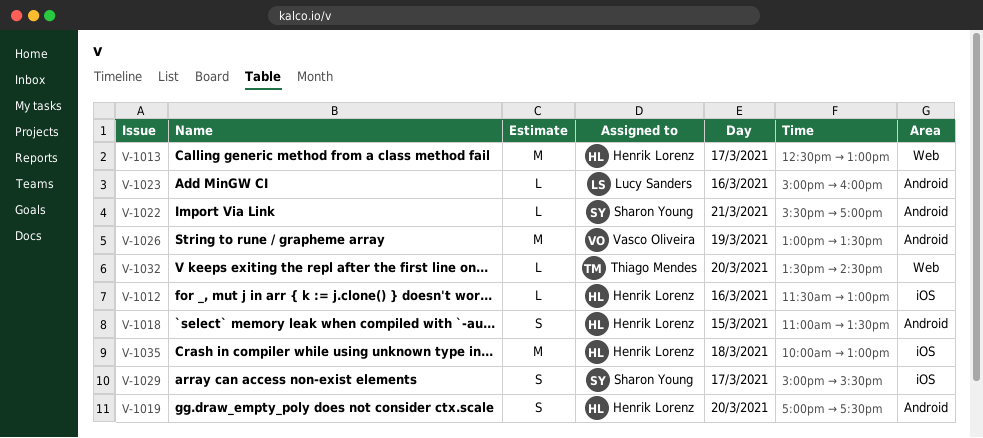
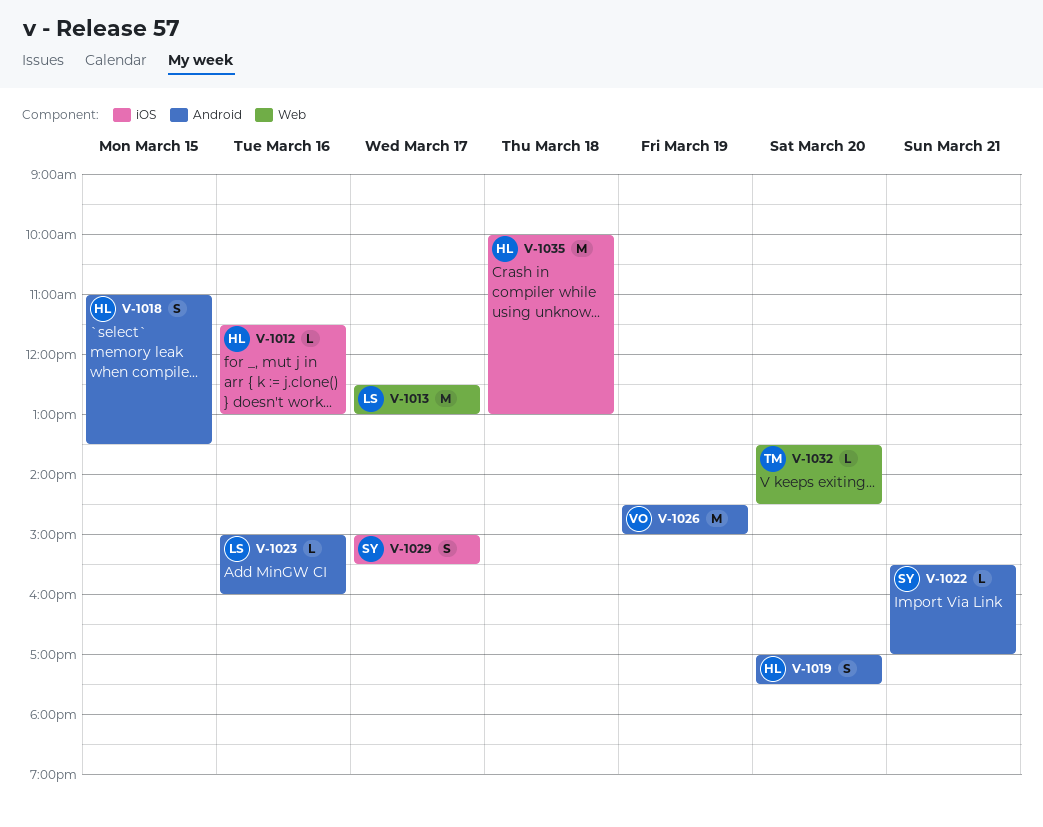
V-1013, owner: Henrik Lorenz -> Lucy Sanders
V-1026, begins: 13:00 -> 14:30
V-1026, ends: 13:30 -> 15:00

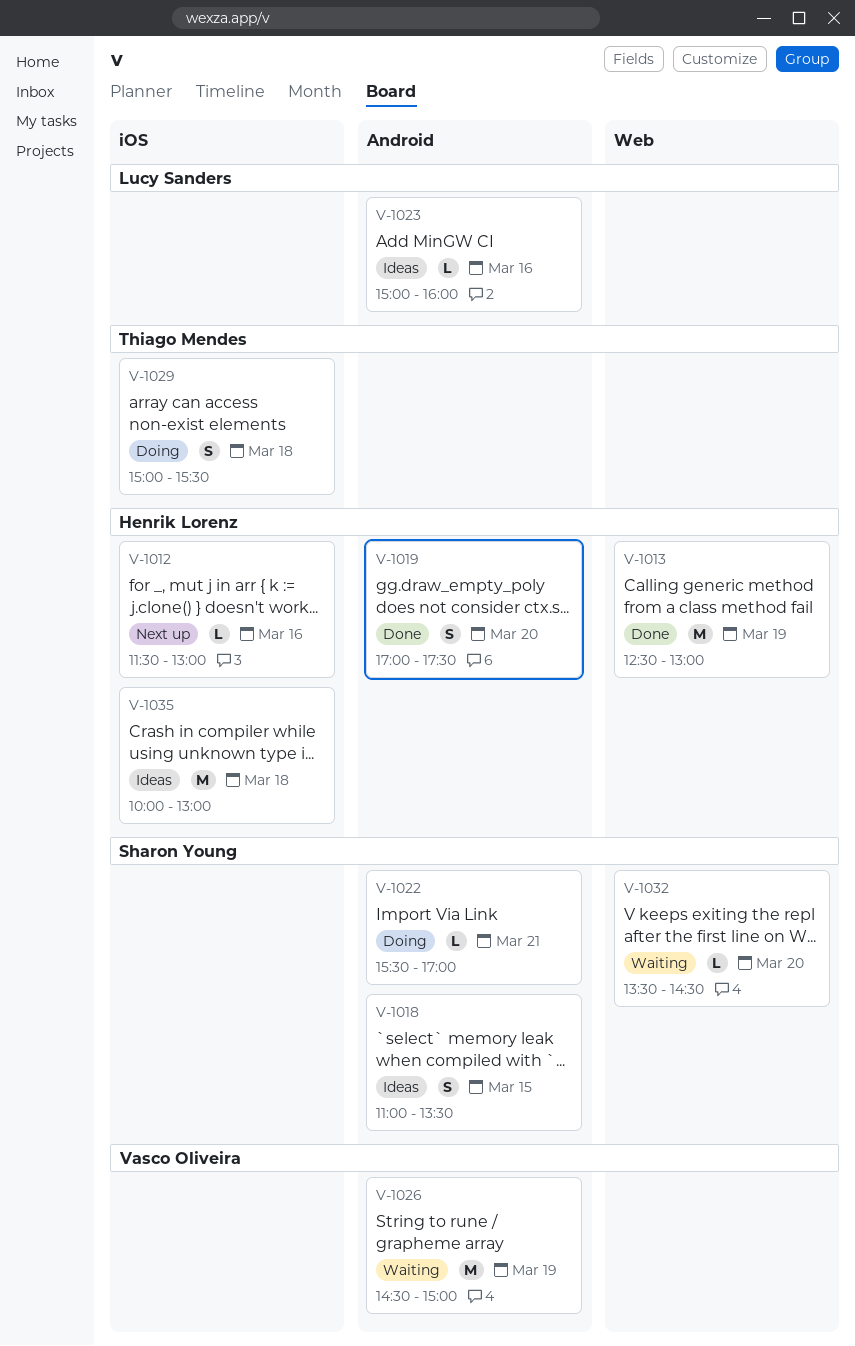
V-1013, owner: Lucy Sanders -> Henrik Lorenz
V-1013, day: Mar 17 -> Mar 19
V-1018, owner: Henrik Lorenz -> Sharon Young
V-1029, owner: Sharon Young -> Thiago Mendes
V-1029, day: Mar 17 -> Mar 18
V-1032, owner: Thiago Mendes -> Sharon Young

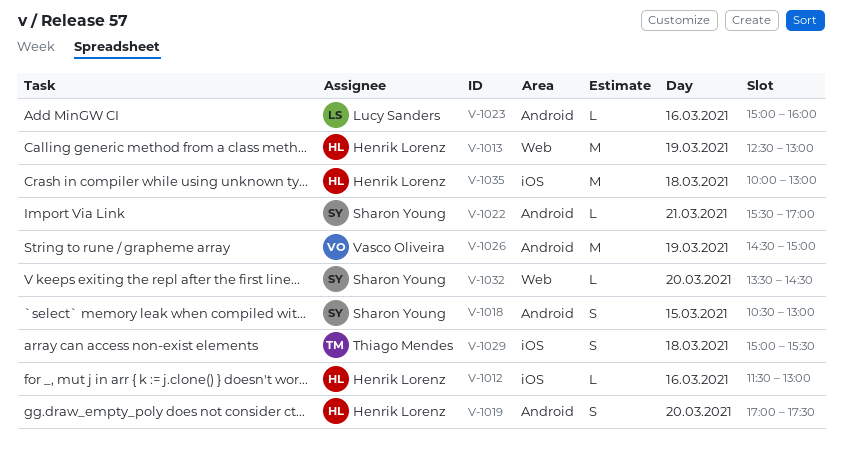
V-1018, begins: 11:00 -> 10:30
V-1018, ends: 13:30 -> 13:00

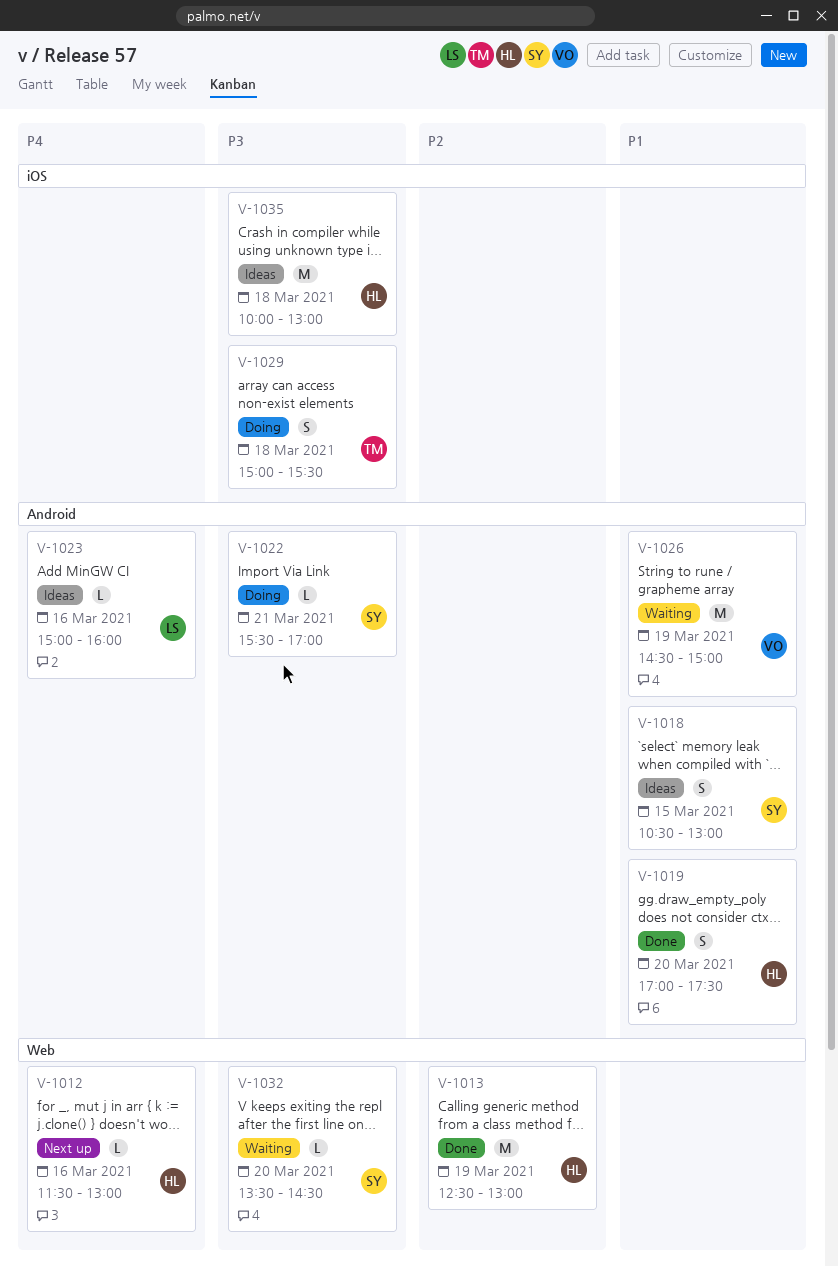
V-1012, label: iOS -> Web

